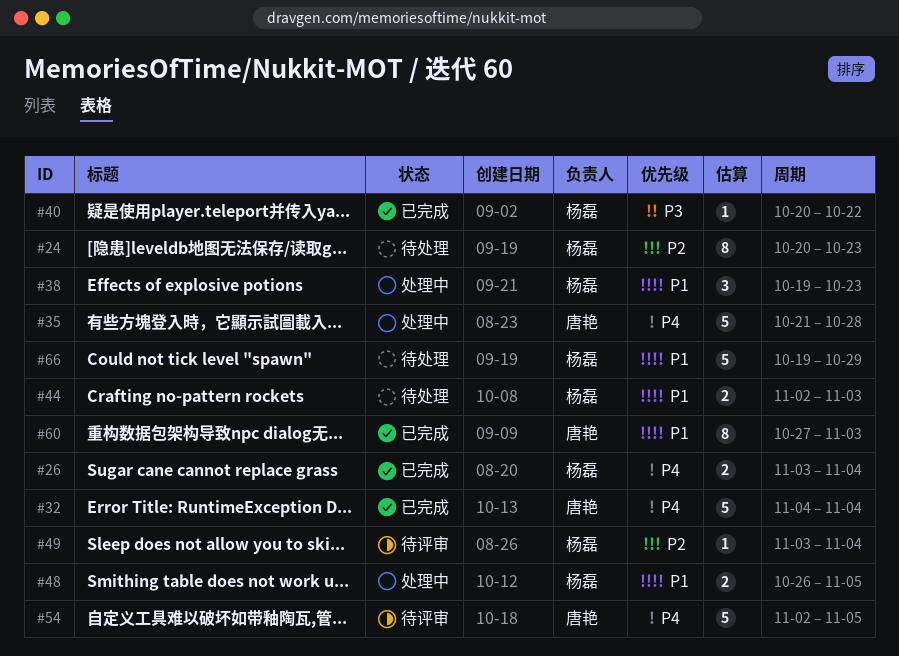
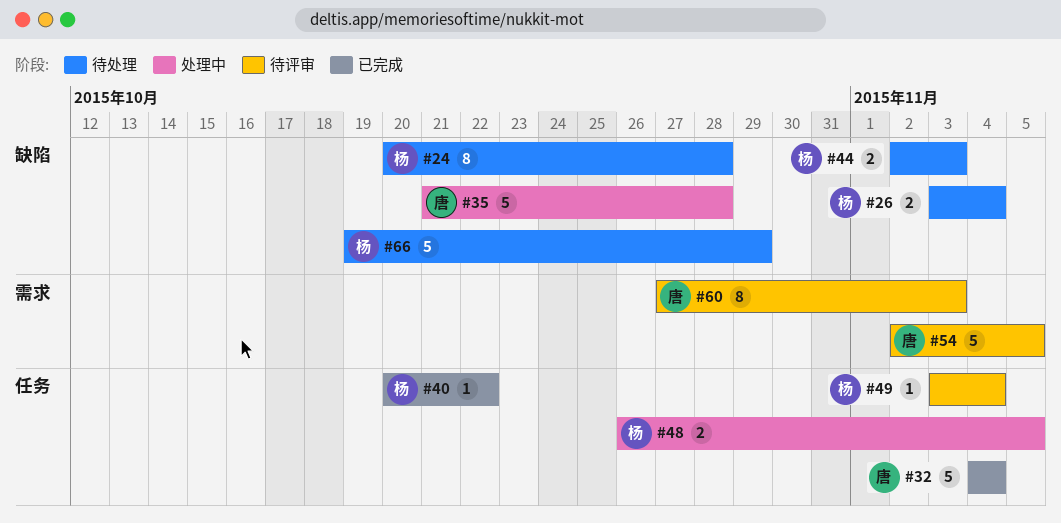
#24, due: Oct 23 -> Oct 28
#26, status: 已完成 -> 待处理
#38: present -> none
#60, status: 已完成 -> 待评审

